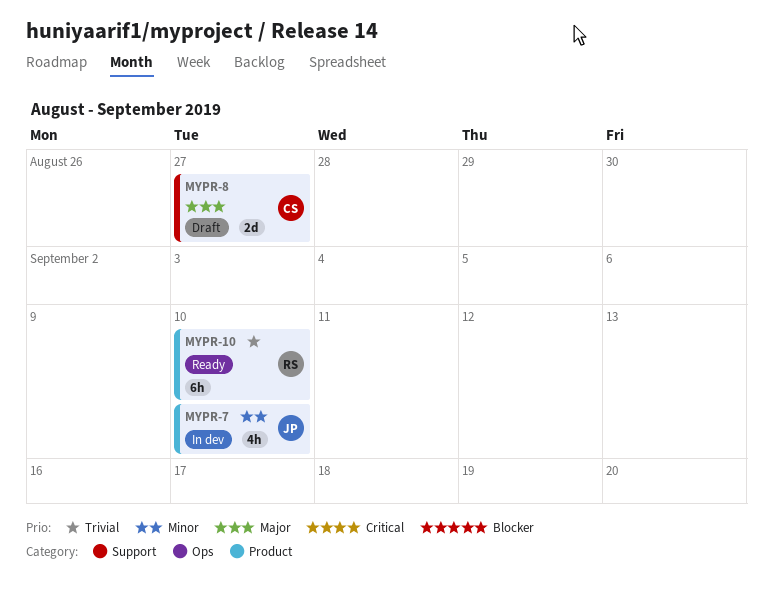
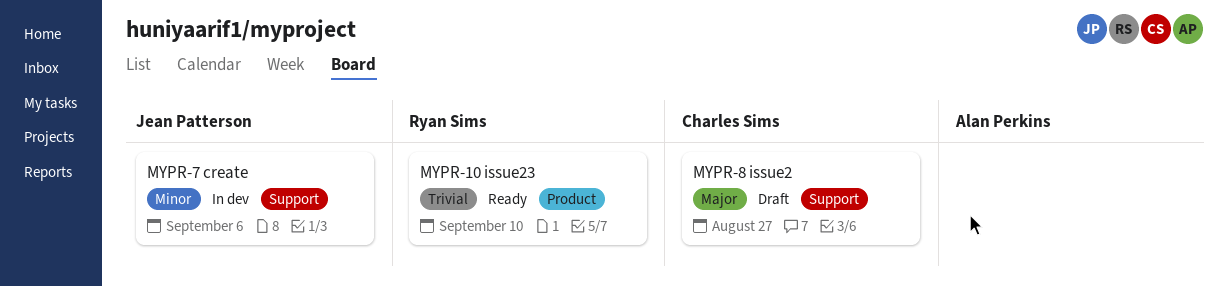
MYPR-7, label: Product -> Support
MYPR-7, due: Sep 10 -> Sep 6

